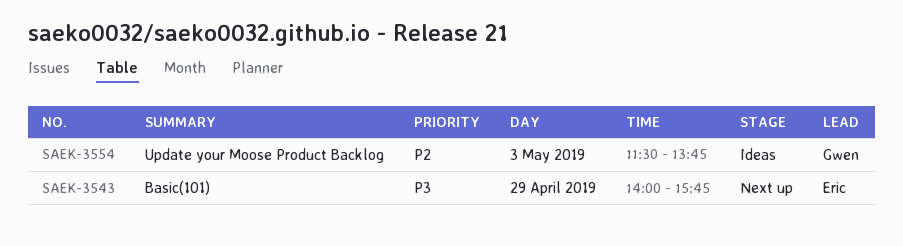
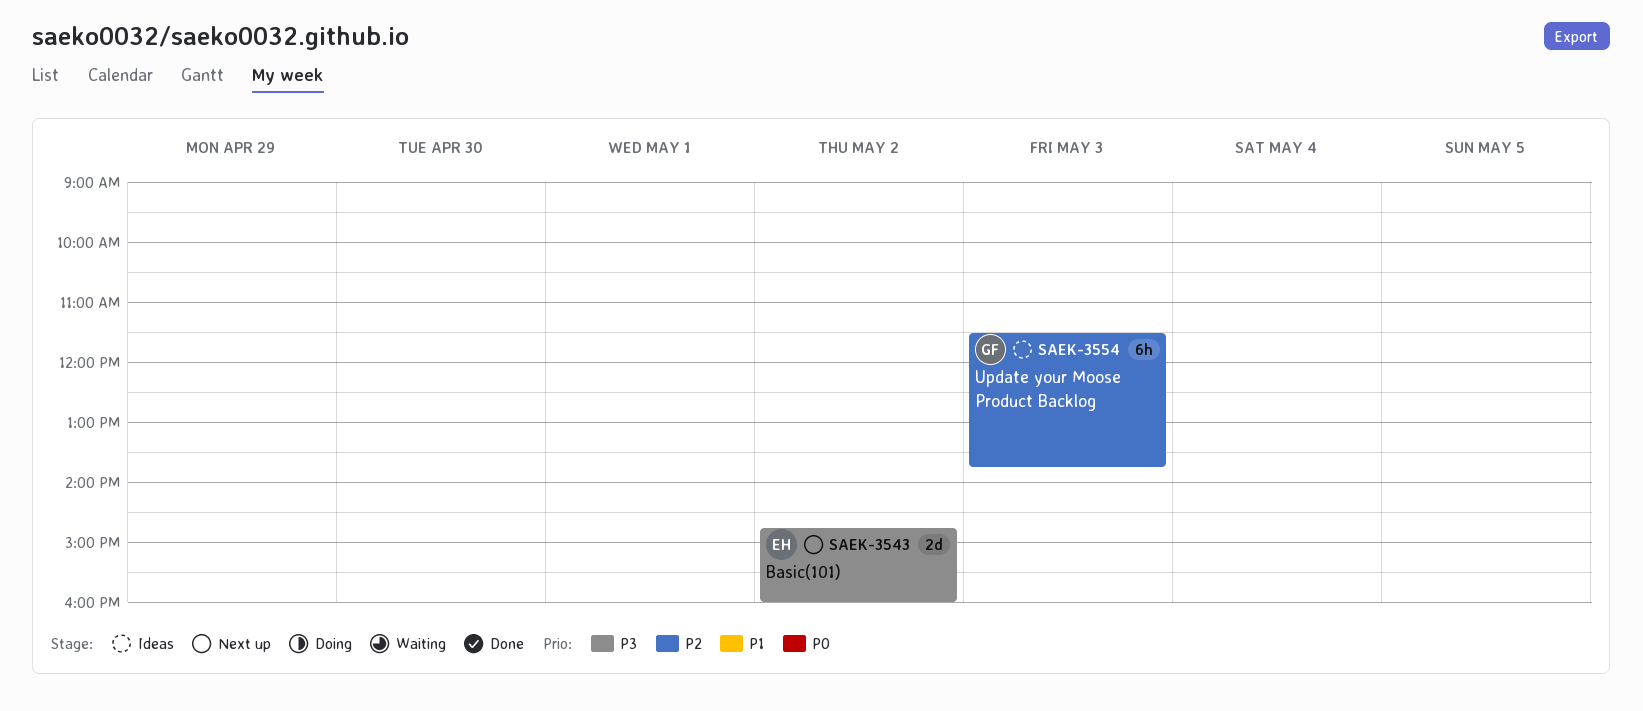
SAEK-3543, day: Apr 29 -> May 2
SAEK-3543, begins: 14:00 -> 14:45
SAEK-3543, ends: 15:45 -> 16:00

